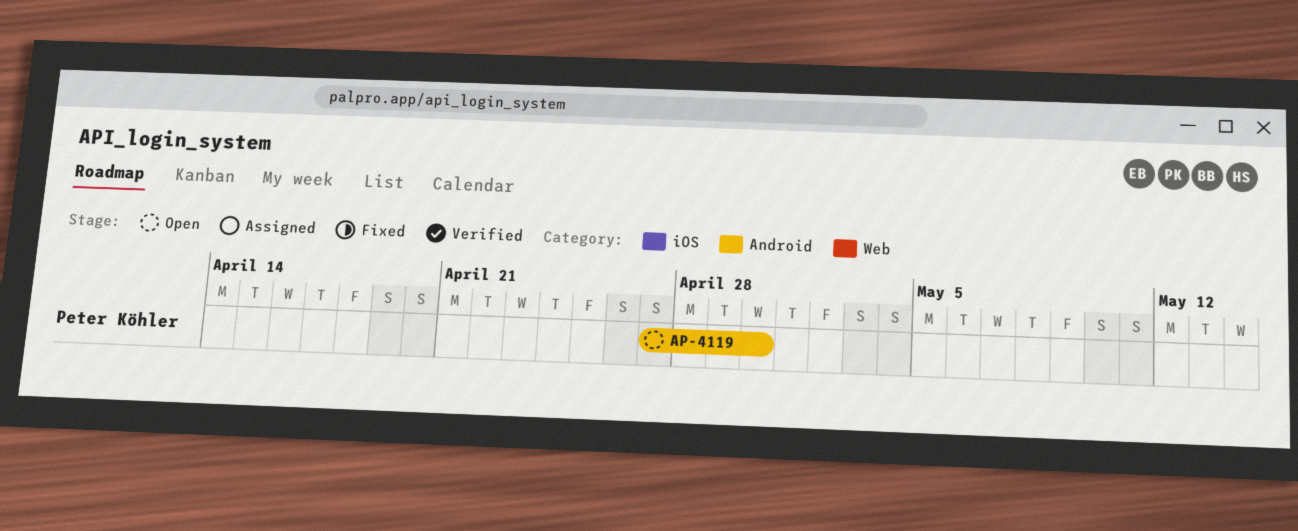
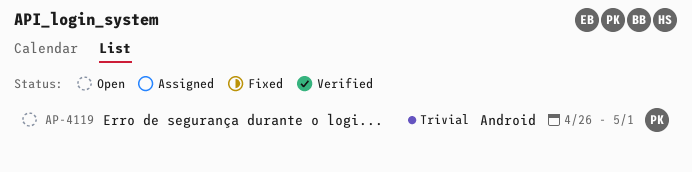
AP-4119, start: Apr 27 -> Apr 26
AP-4119, due: Apr 30 -> May 1

